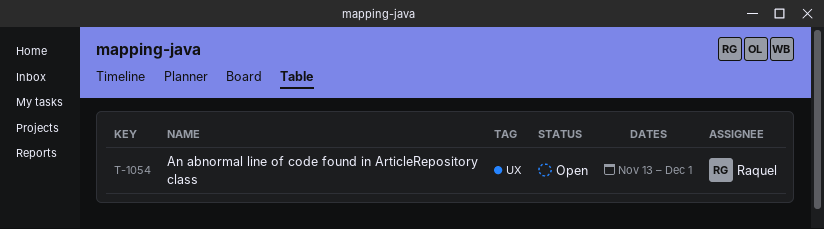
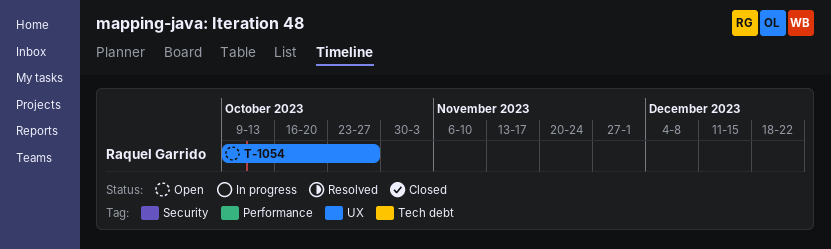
T-1054, start: Nov 13 -> Oct 9
T-1054, due: Dec 1 -> Oct 27

